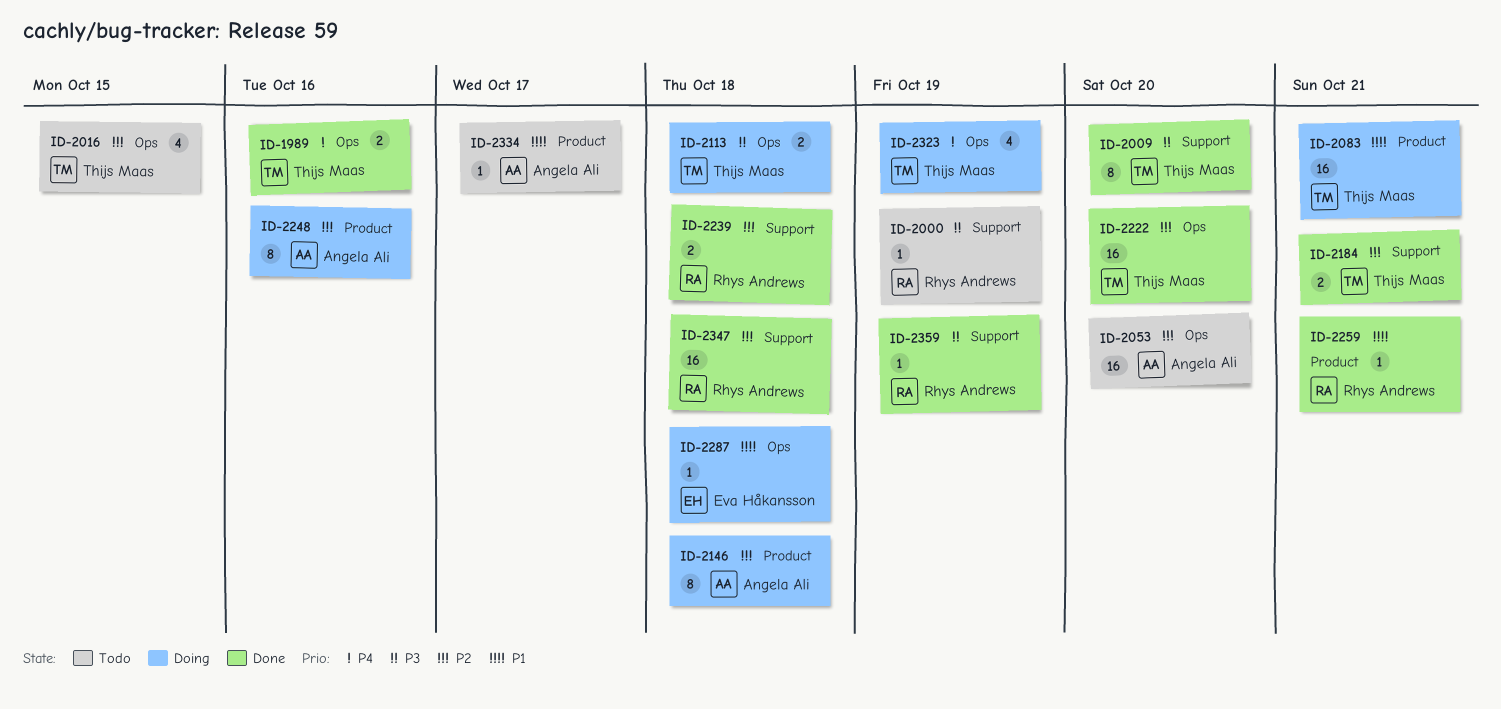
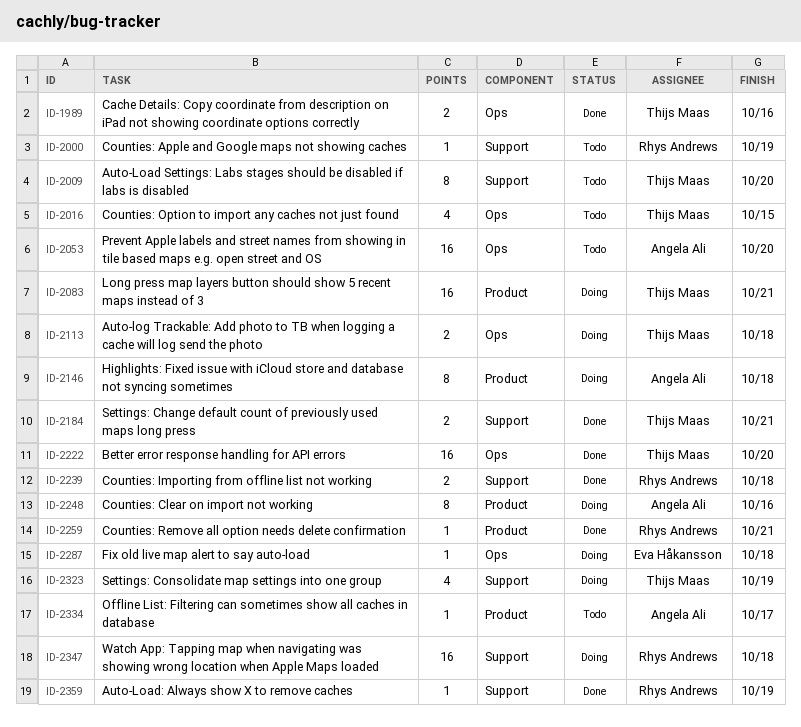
ID-2009, status: Done -> Todo
ID-2323, label: Ops -> Support
ID-2347, status: Done -> Doing

